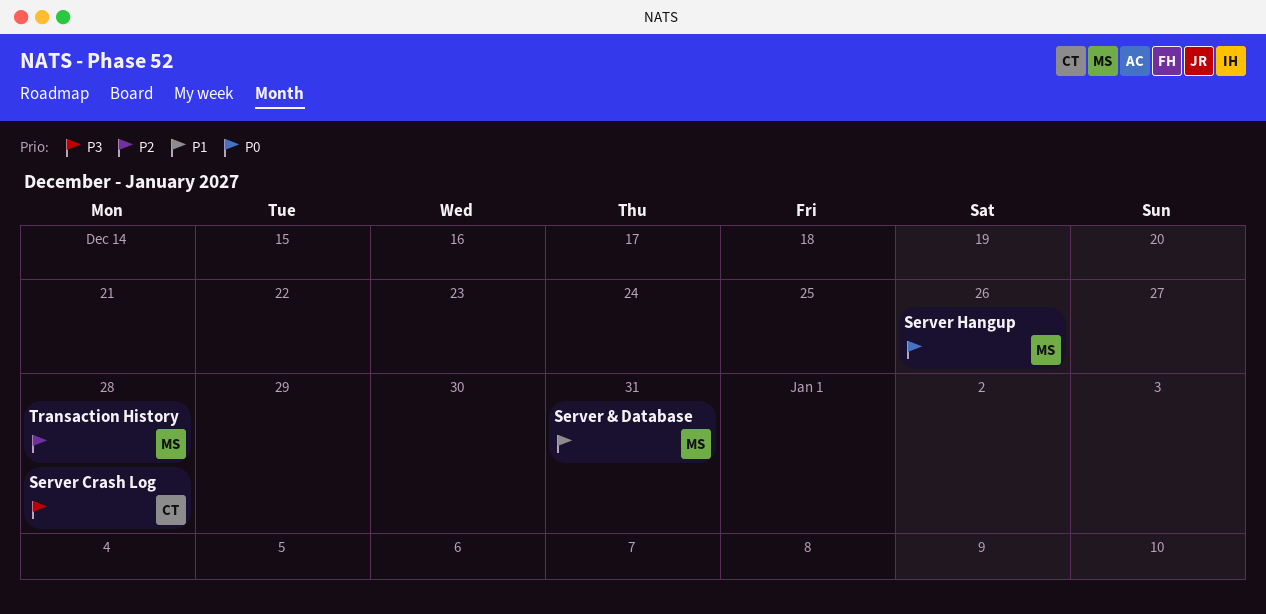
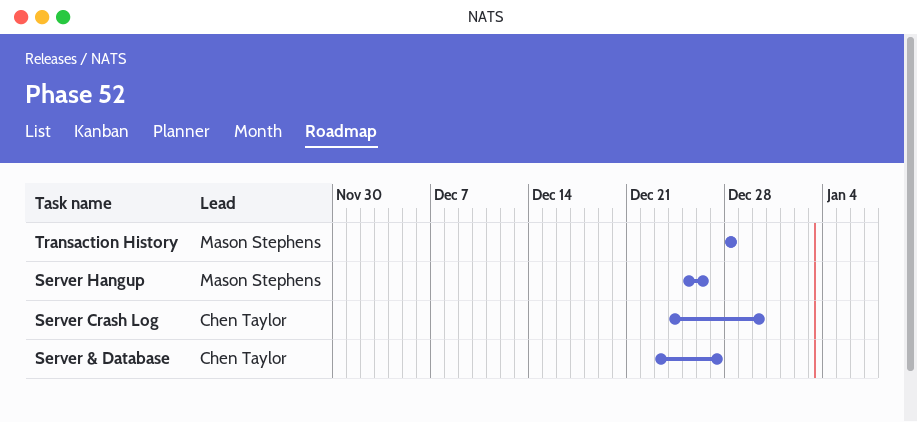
Server & Database, owner: Mason Stephens -> Chen Taylor
Server & Database, due: Dec 31 -> Dec 27
Server Crash Log, due: Dec 28 -> Dec 30

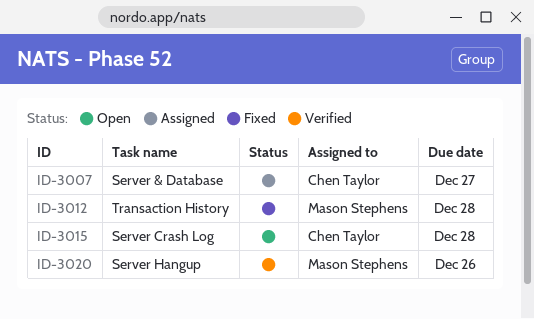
Server Crash Log, due: Dec 30 -> Dec 28

